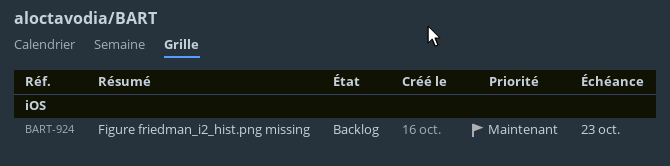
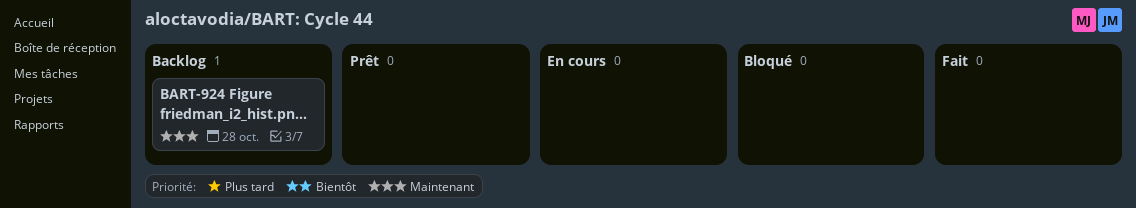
BART-924, due: Oct 23 -> Oct 28

